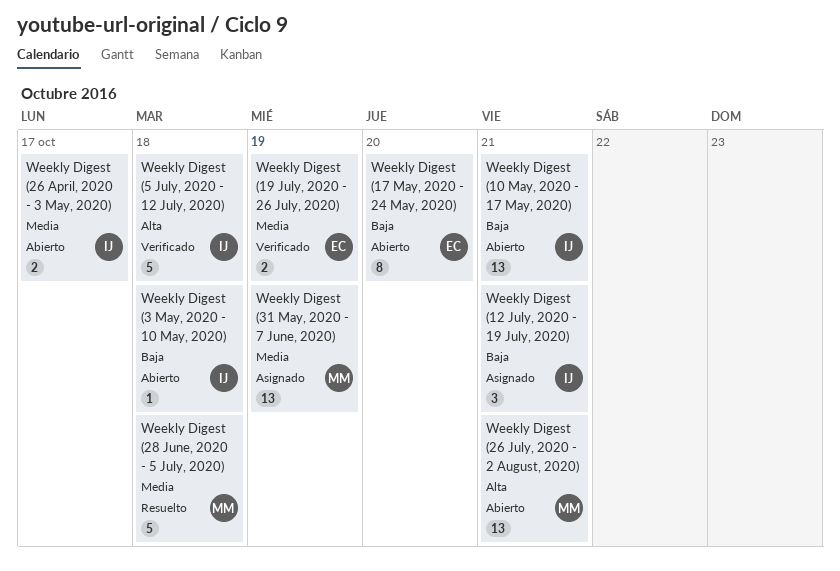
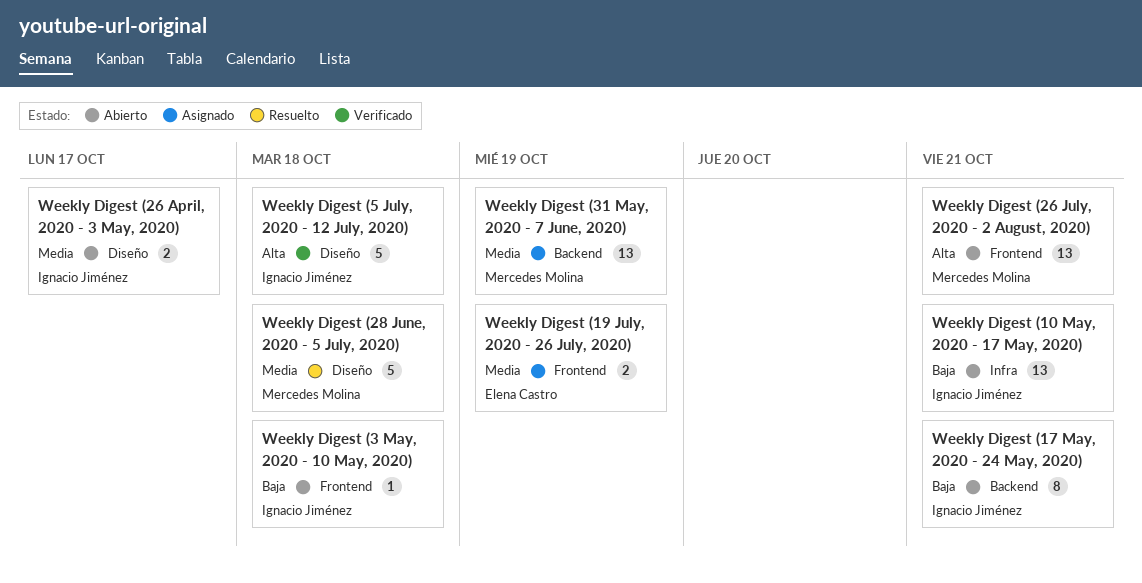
Weekly Digest (12 July, 2020 - 19 July, 2020): present -> none
Weekly Digest (17 May, 2020 - 24 May, 2020), owner: Elena Castro -> Ignacio Jiménez
Weekly Digest (17 May, 2020 - 24 May, 2020), due: Oct 20 -> Oct 21
Weekly Digest (19 July, 2020 - 26 July, 2020), status: Verificado -> Asignado

